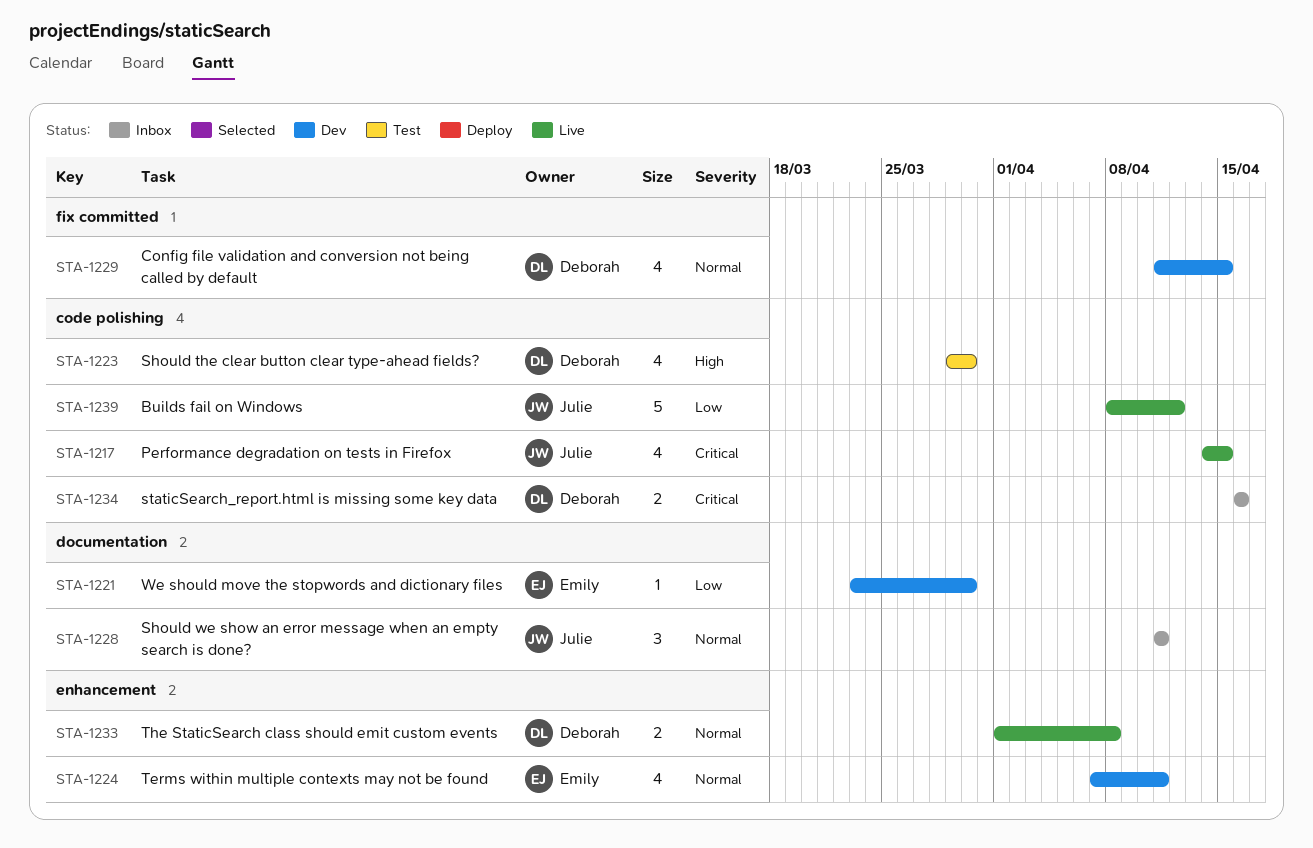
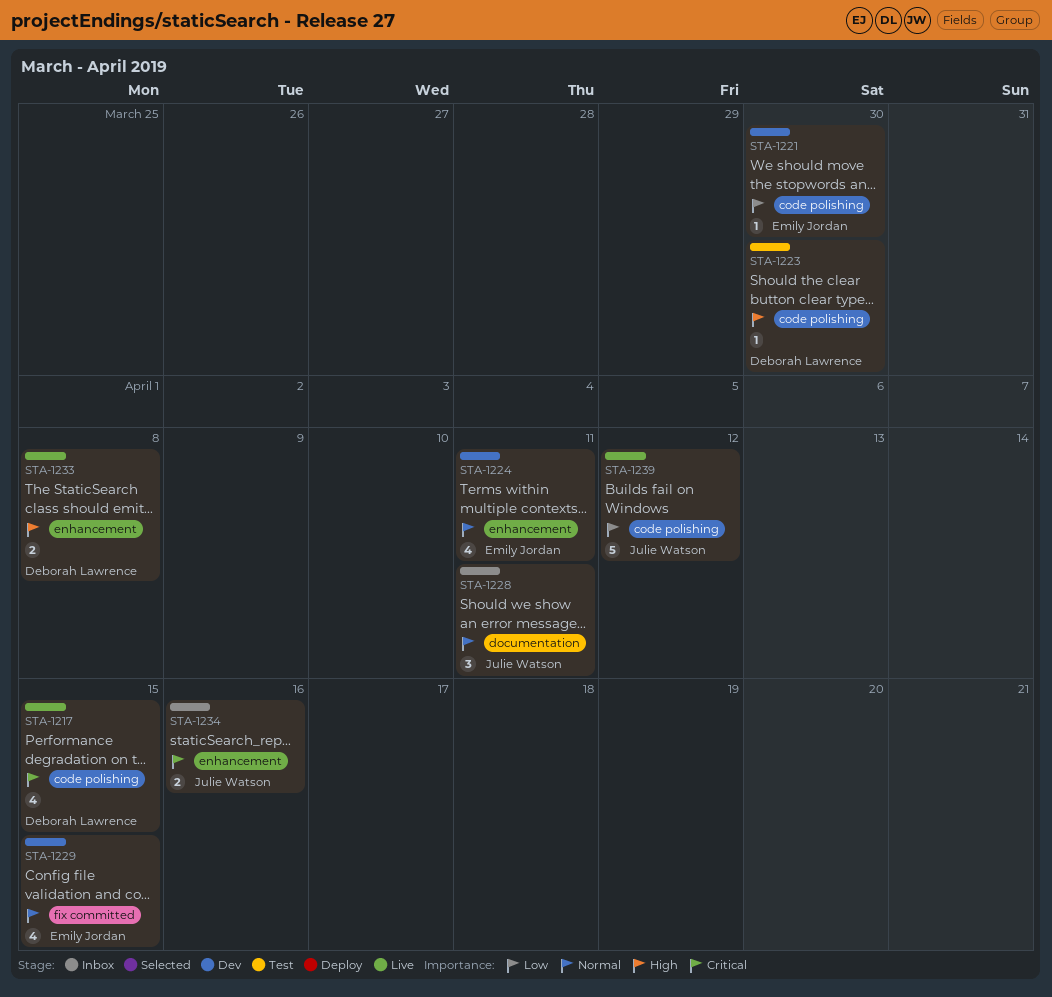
STA-1217, owner: Julie Watson -> Deborah Lawrence
STA-1221, label: documentation -> code polishing
STA-1223, estimate: 4 -> 1
STA-1229, owner: Deborah Lawrence -> Emily Jordan
STA-1233, priority: Normal -> High
STA-1234, owner: Deborah Lawrence -> Julie Watson
STA-1234, label: code polishing -> enhancement

